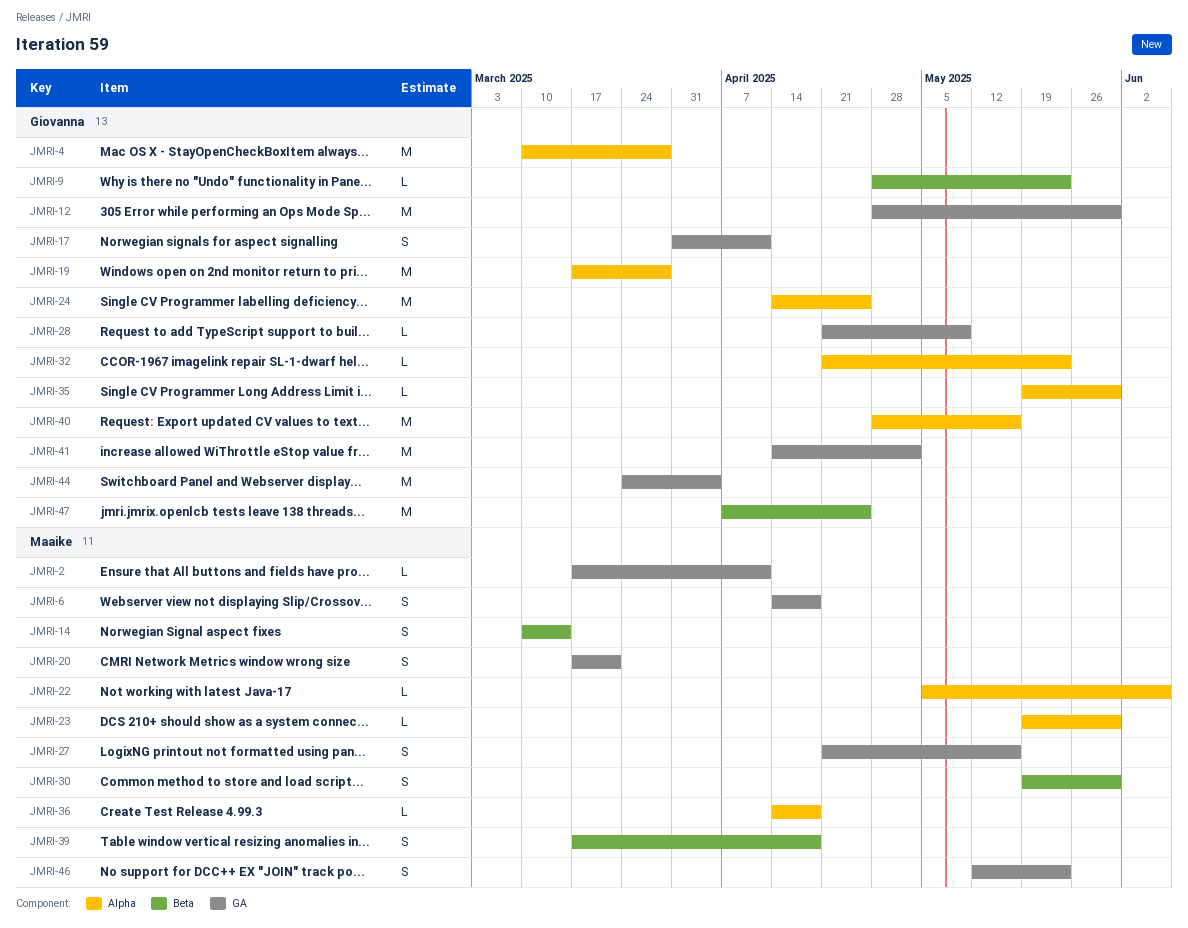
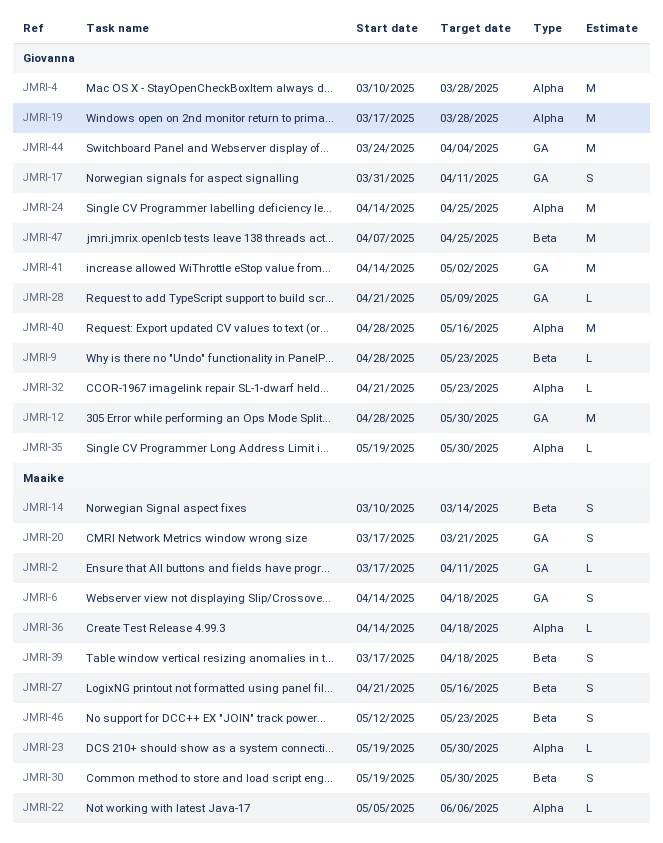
JMRI-27, label: GA -> Beta
JMRI-46, label: GA -> Beta

